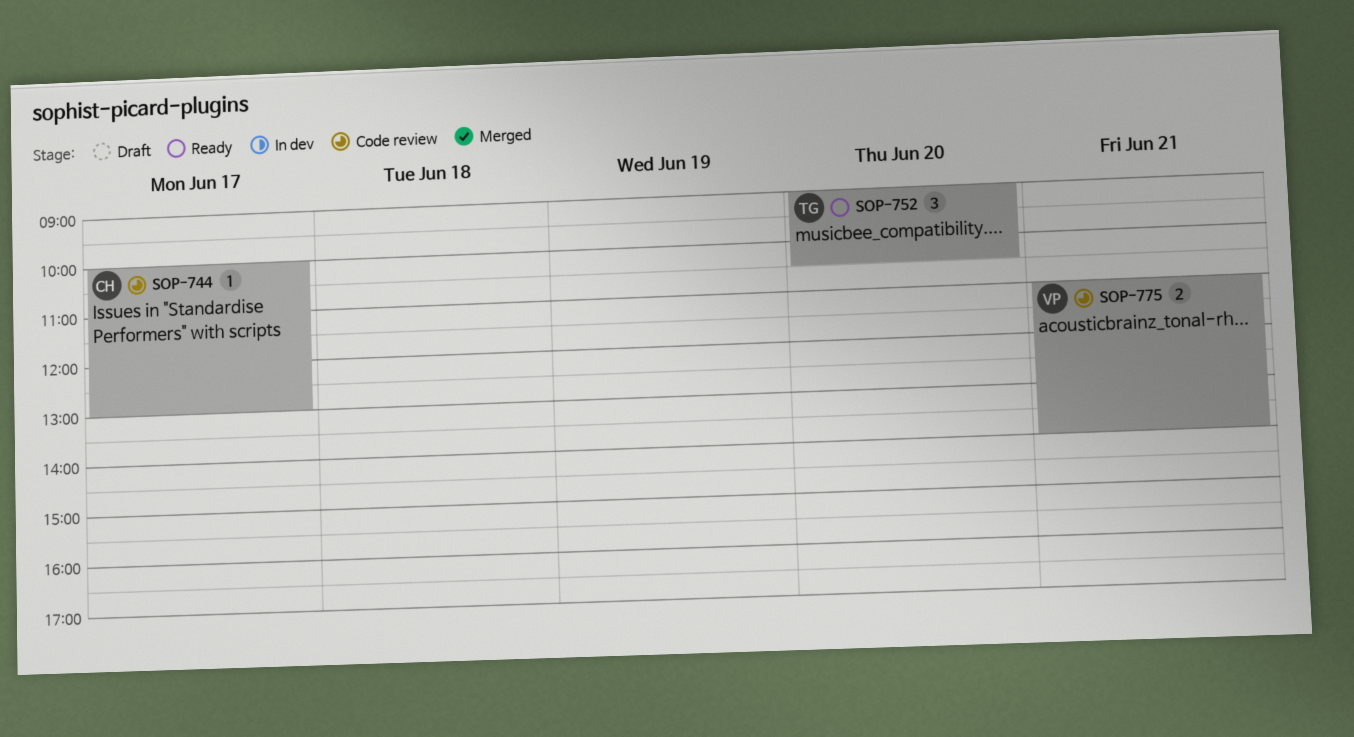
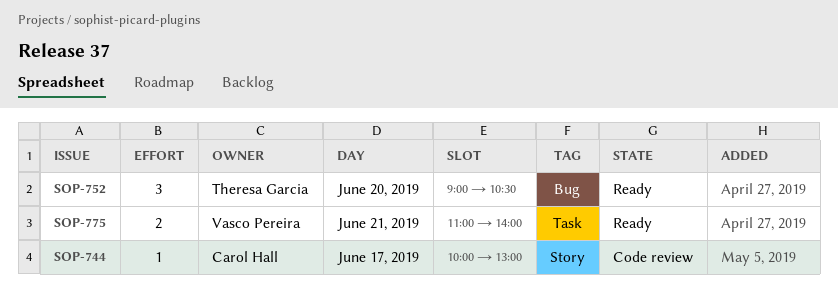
SOP-775, status: Code review -> Ready

